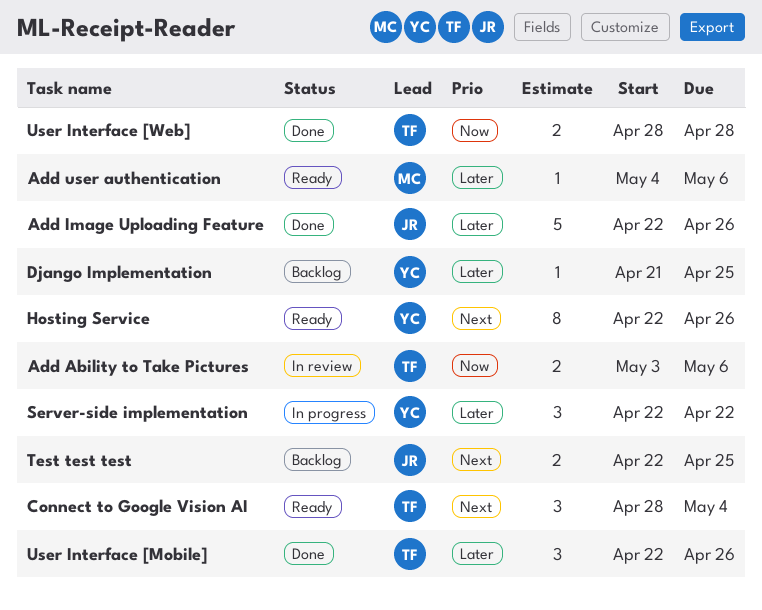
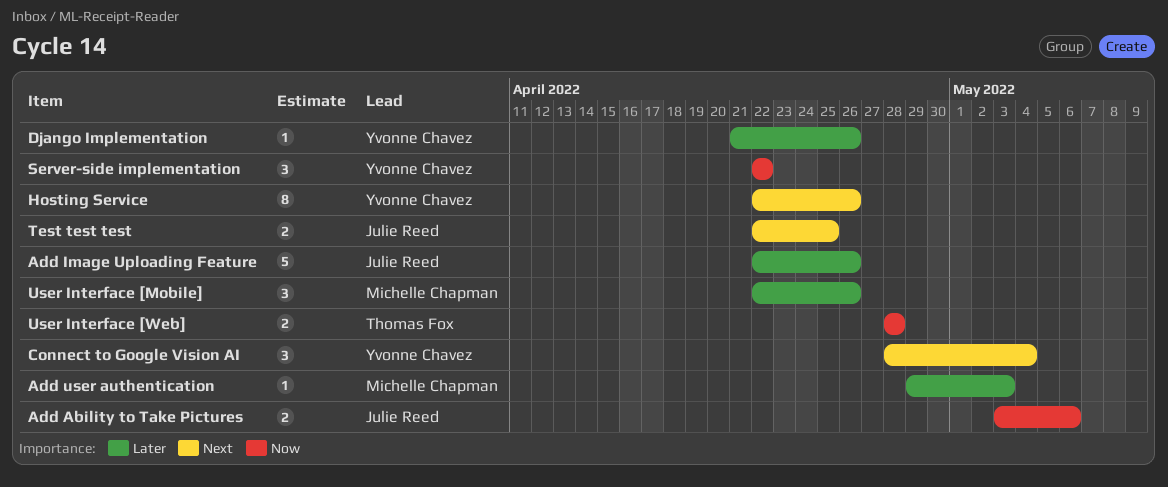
Add Ability to Take Pictures, owner: Thomas Fox -> Julie Reed
Add user authentication, start: May 4 -> Apr 29
Add user authentication, due: May 6 -> May 3
Connect to Google Vision AI, owner: Thomas Fox -> Yvonne Chavez
Django Implementation, due: Apr 25 -> Apr 26
Server-side implementation, priority: Later -> Now
User Interface [Mobile], owner: Thomas Fox -> Michelle Chapman

